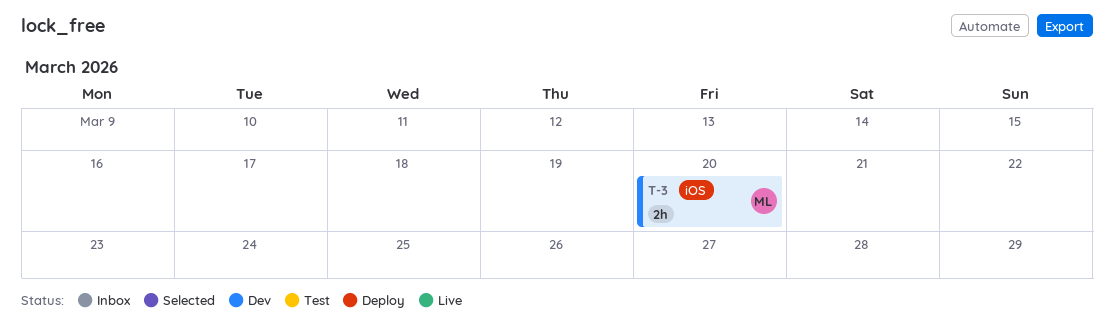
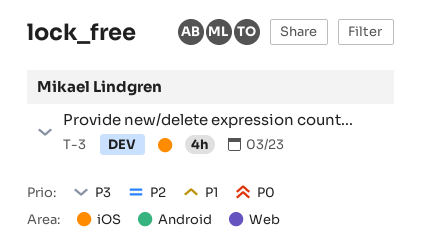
T-3, estimate: 2h -> 4h
T-3, due: Mar 20 -> Mar 23

